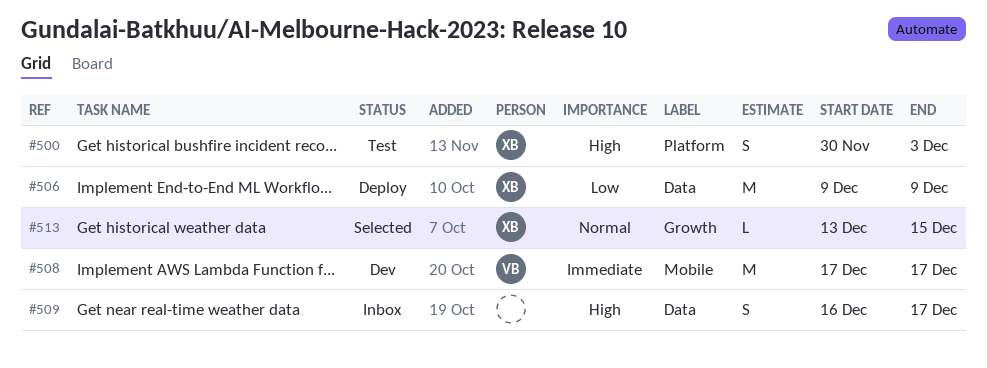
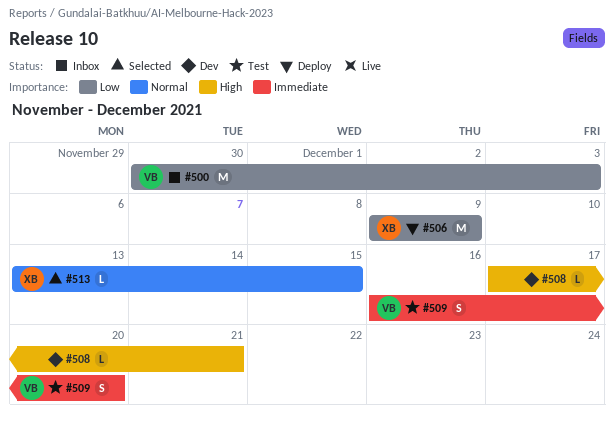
#500, status: Test -> Inbox
#500, owner: XB -> VB
#500, priority: High -> Low
#500, estimate: S -> M
#508, owner: VB -> none
#508, priority: Immediate -> High
#508, estimate: M -> L
#508, due: Dec 17 -> Dec 21
#509, status: Inbox -> Test
#509, owner: none -> VB
#509, priority: High -> Immediate
#509, due: Dec 17 -> Dec 20

